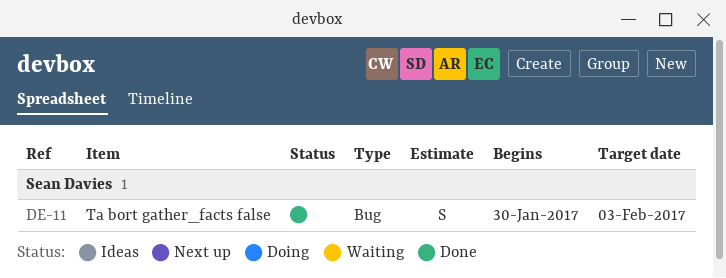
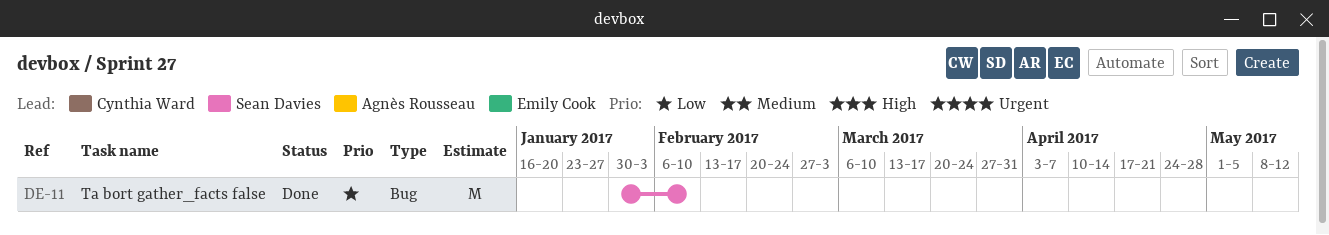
DE-11, estimate: S -> M
DE-11, due: Feb 3 -> Feb 10

